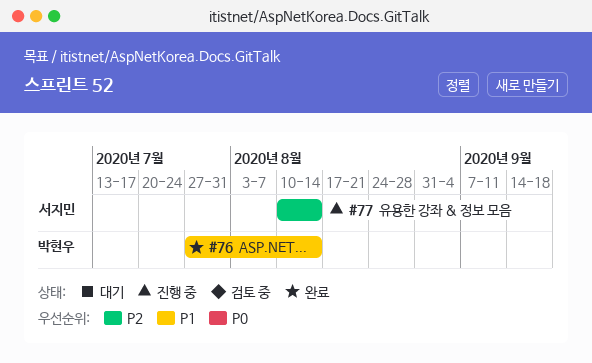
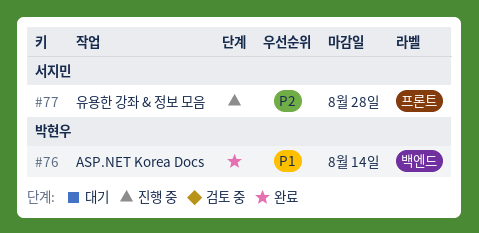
#77, due: Aug 14 -> Aug 28

